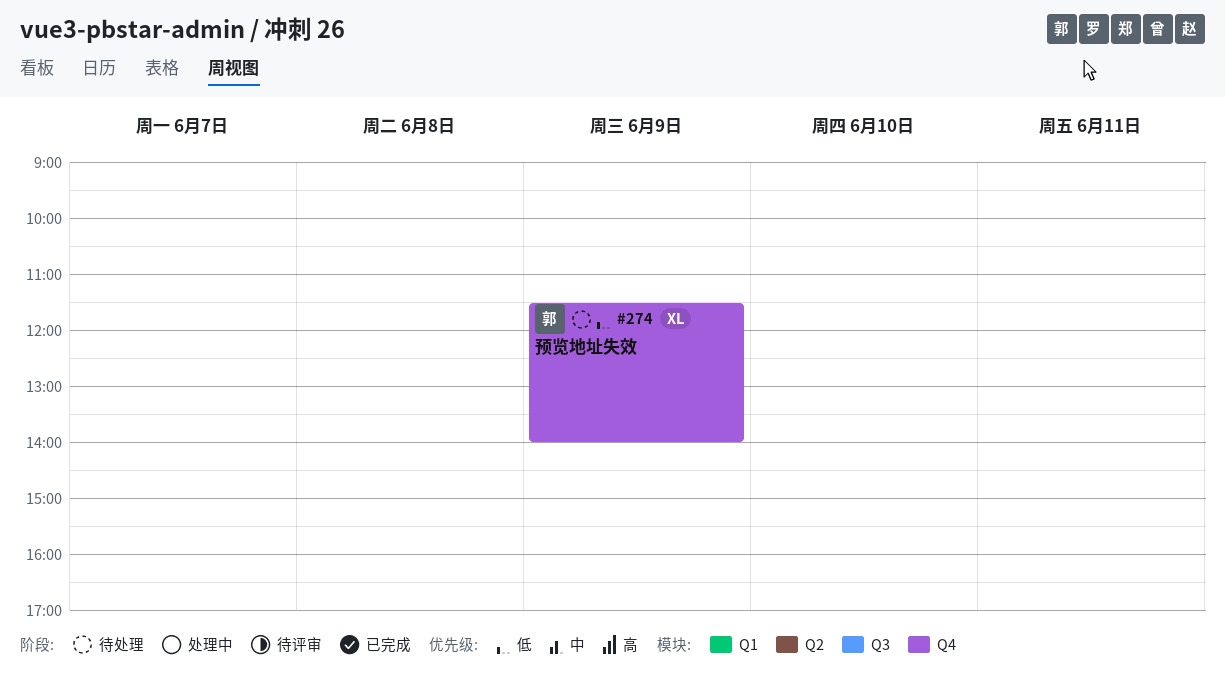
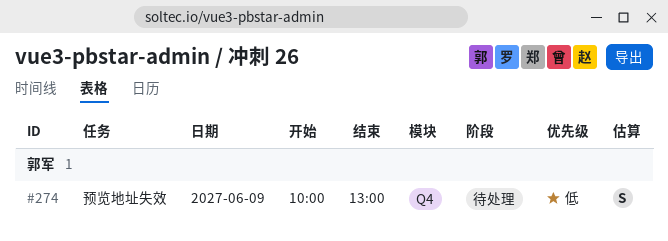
#274, estimate: XL -> S
#274, begins: 11:30 -> 10:00
#274, ends: 14:00 -> 13:00

